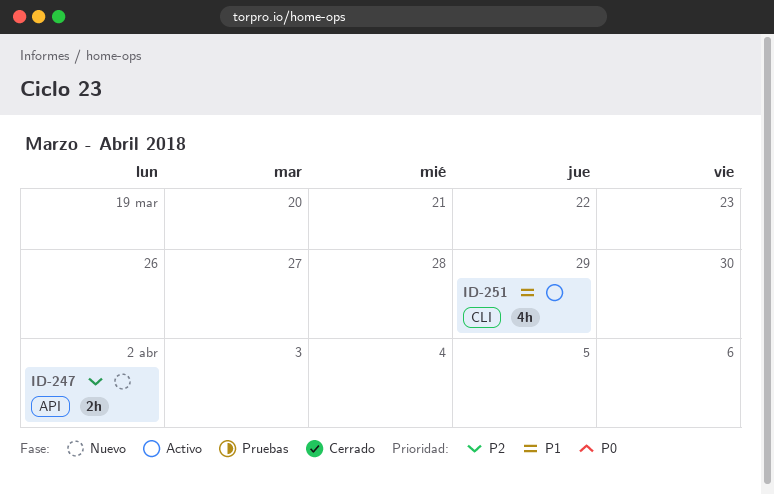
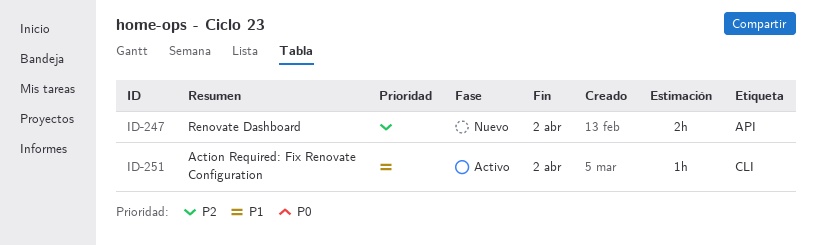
ID-251, estimate: 4h -> 1h
ID-251, due: Mar 29 -> Apr 2

